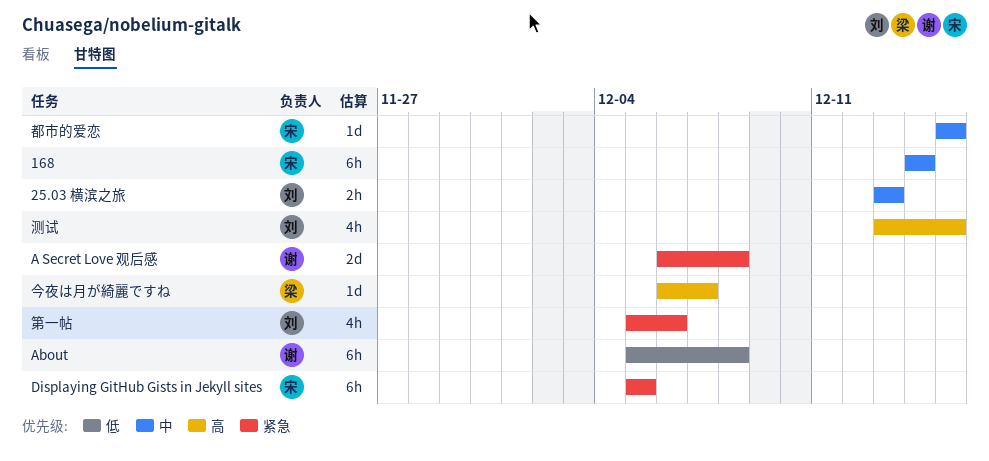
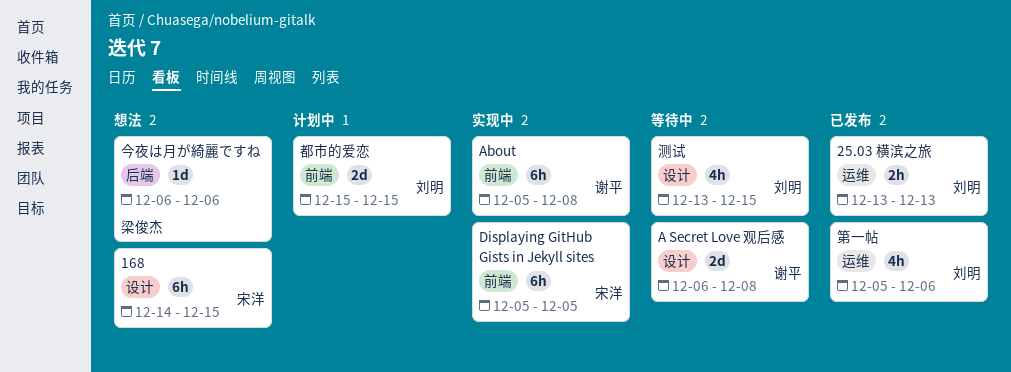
168, due: Dec 14 -> Dec 15
今夜は月が綺麗ですね, due: Dec 7 -> Dec 6
都市的爱恋, owner: 宋洋 -> 刘明
都市的爱恋, estimate: 1d -> 2d

